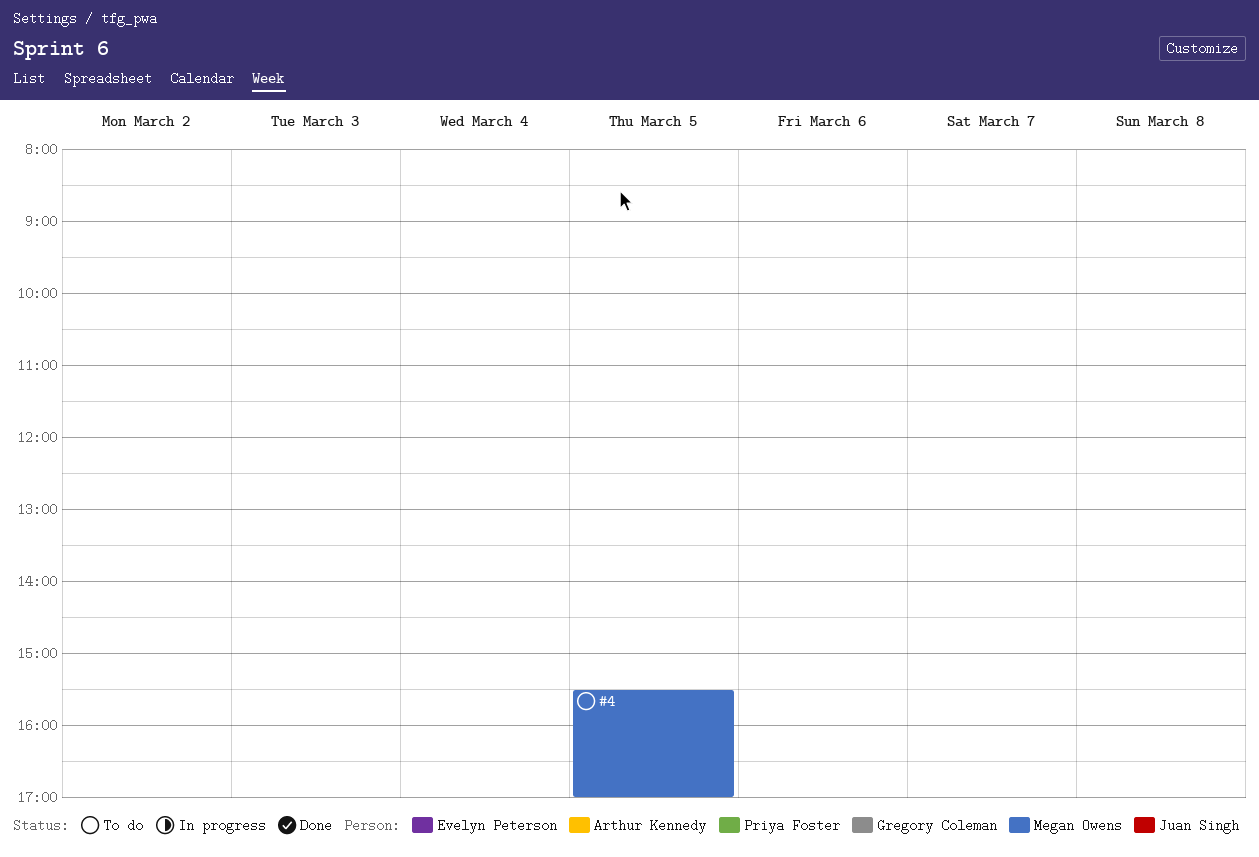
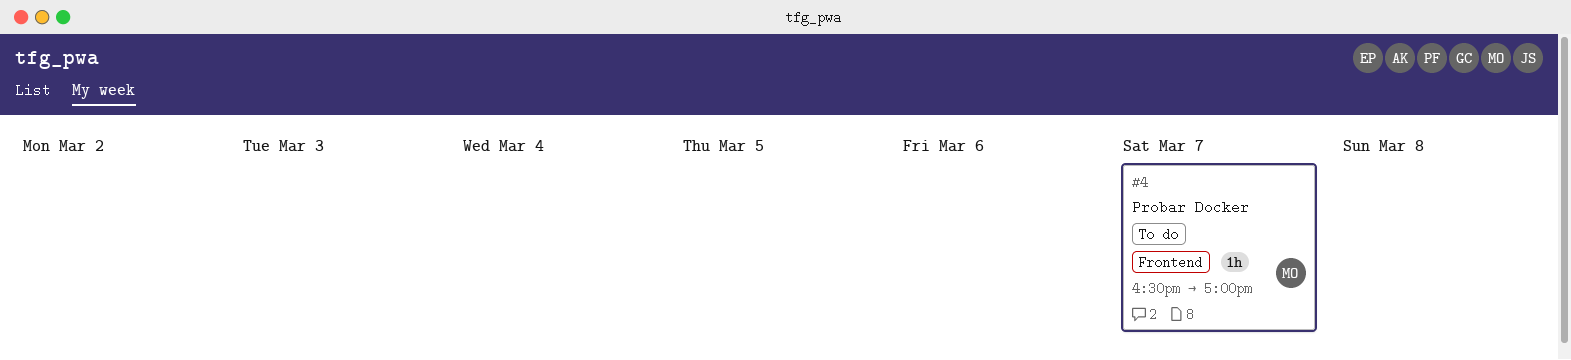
#4, day: Mar 5 -> Mar 7
#4, begins: 15:30 -> 16:30

